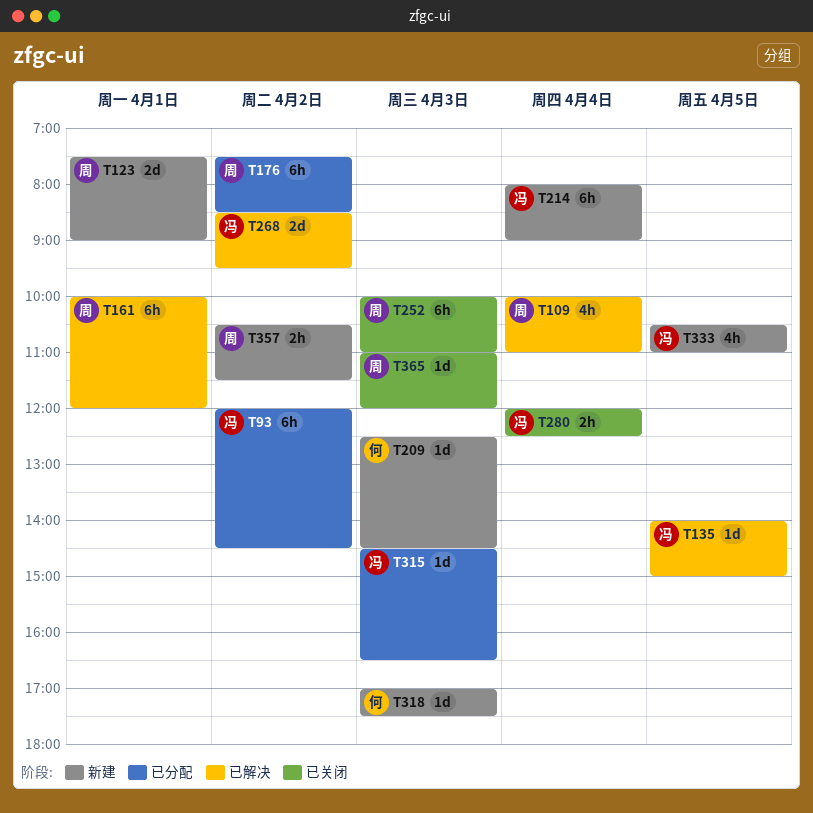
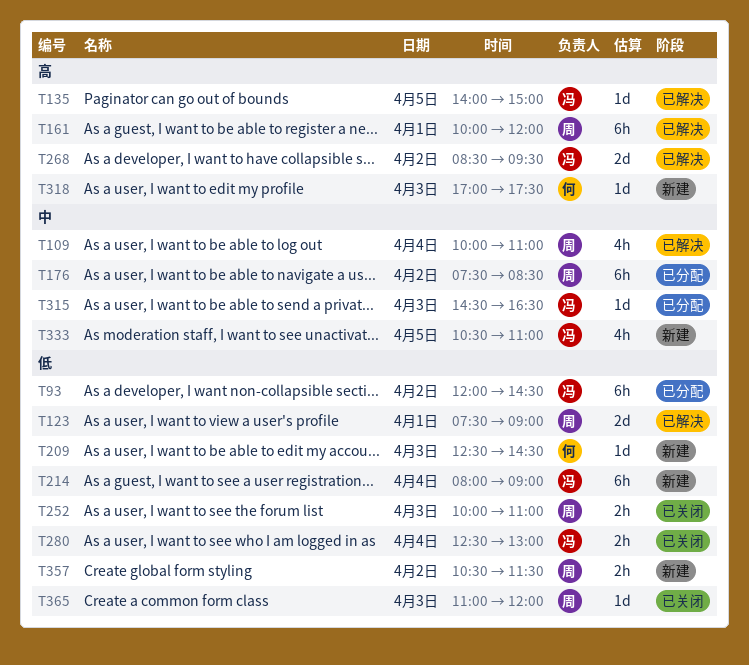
T123, status: 新建 -> 已解决
T252, estimate: 6h -> 2h
T280, begins: 12:00 -> 12:30
T280, ends: 12:30 -> 13:00

